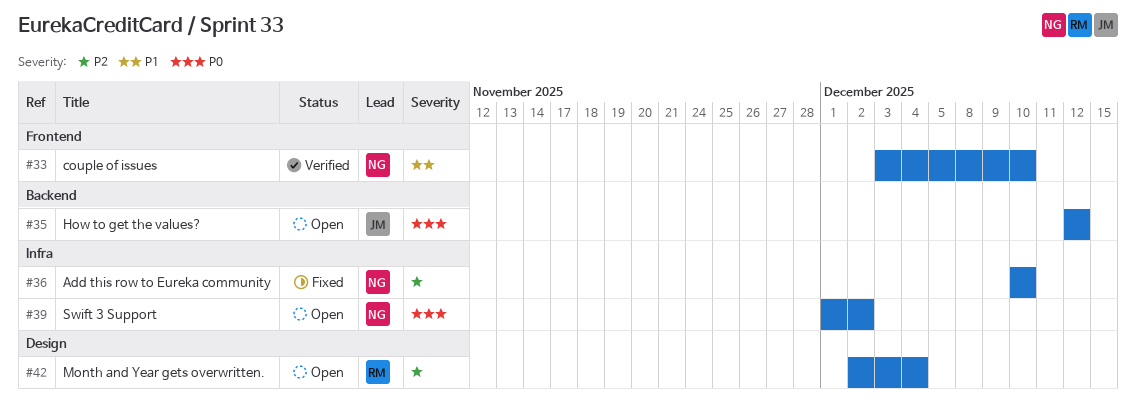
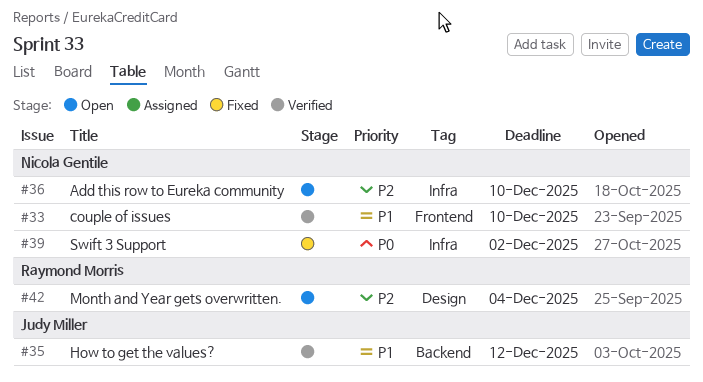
#35, status: Open -> Verified
#35, priority: P0 -> P1
#36, status: Fixed -> Open
#39, status: Open -> Fixed

